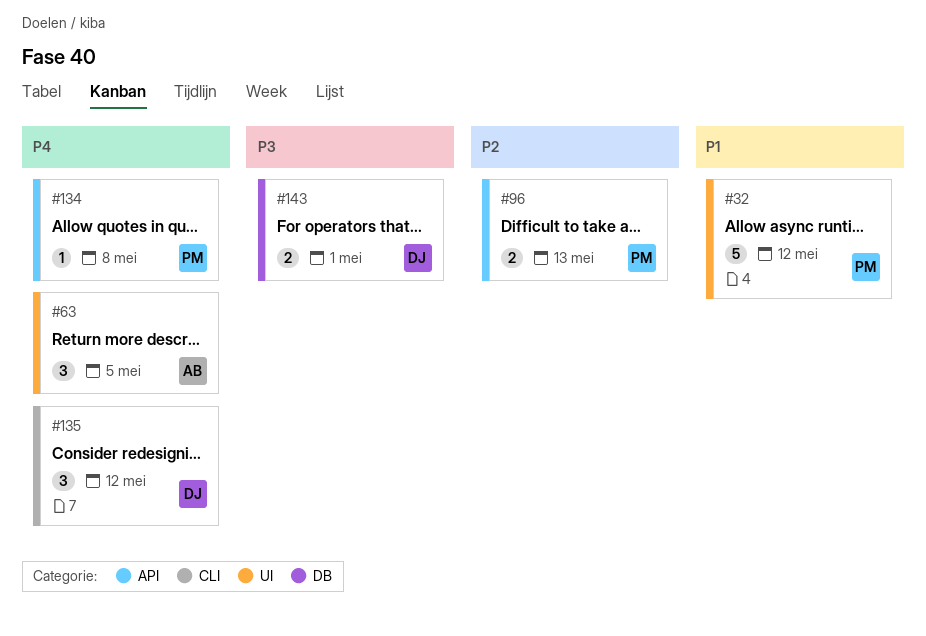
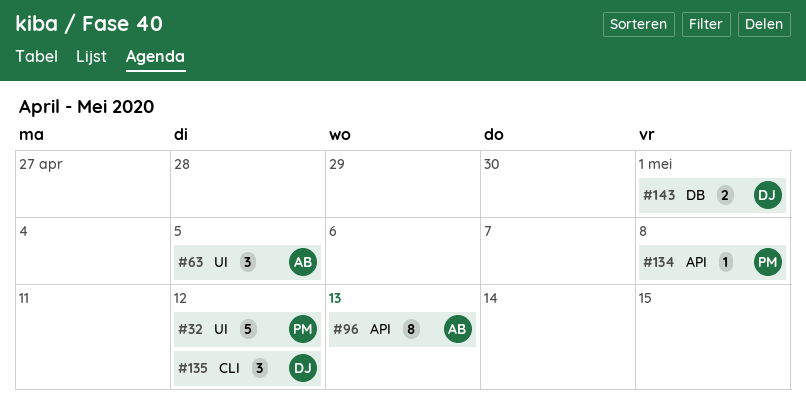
#96, owner: PM -> AB
#96, estimate: 2 -> 8

